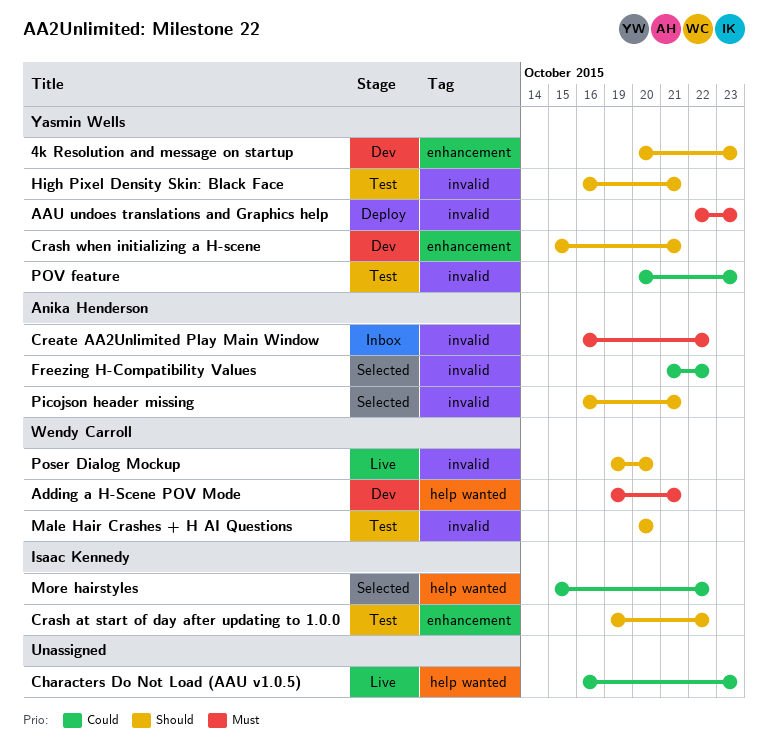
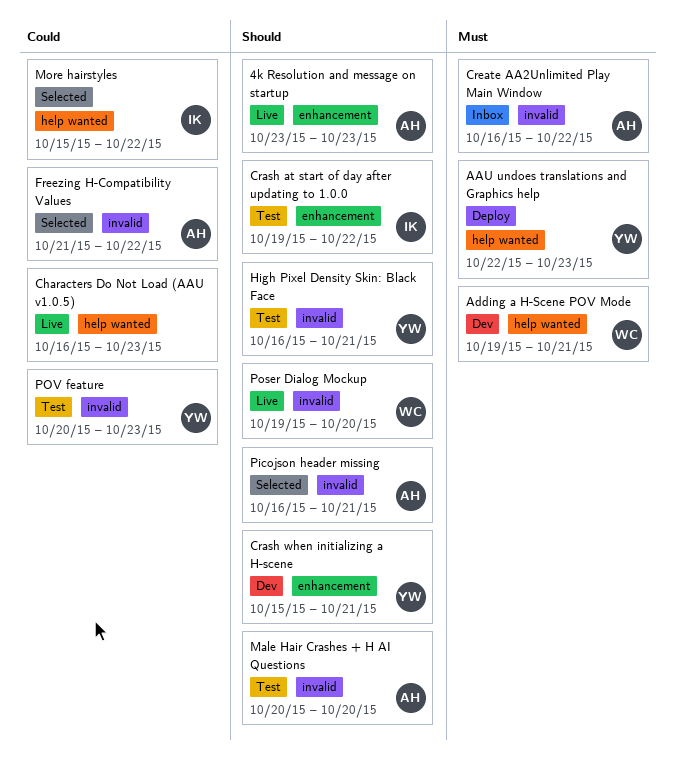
4k Resolution and message on startup, status: Dev -> Live
4k Resolution and message on startup, owner: Yasmin Wells -> Anika Henderson
4k Resolution and message on startup, start: Oct 20 -> Oct 23
AAU undoes translations and Graphics help, label: invalid -> help wanted
Male Hair Crashes + H AI Questions, owner: Wendy Carroll -> Anika Henderson

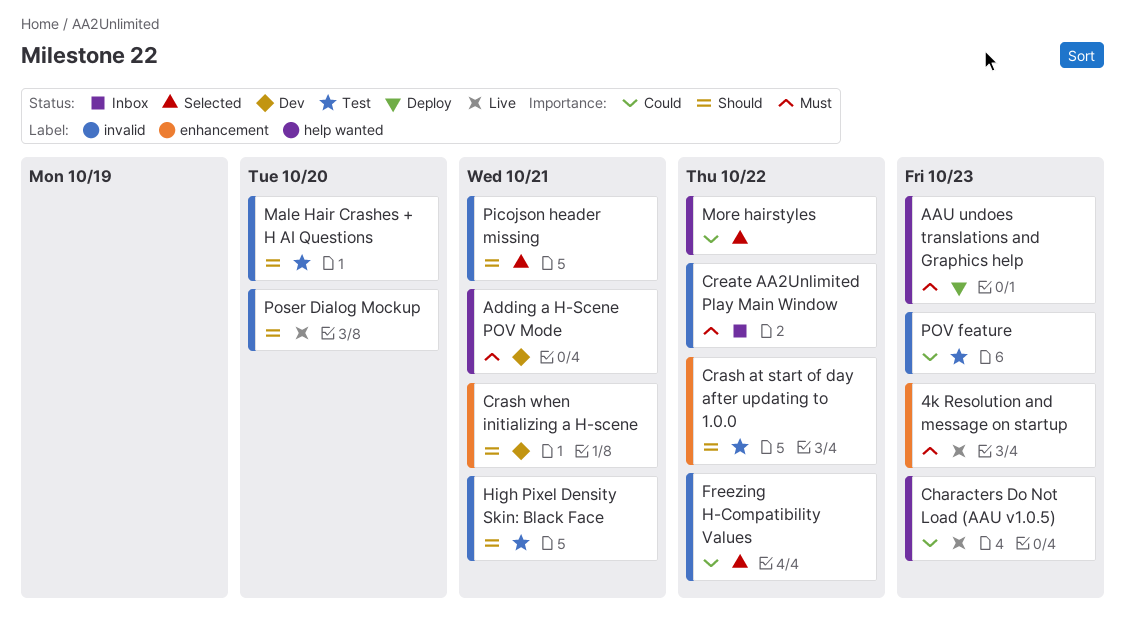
4k Resolution and message on startup, priority: Should -> Must

